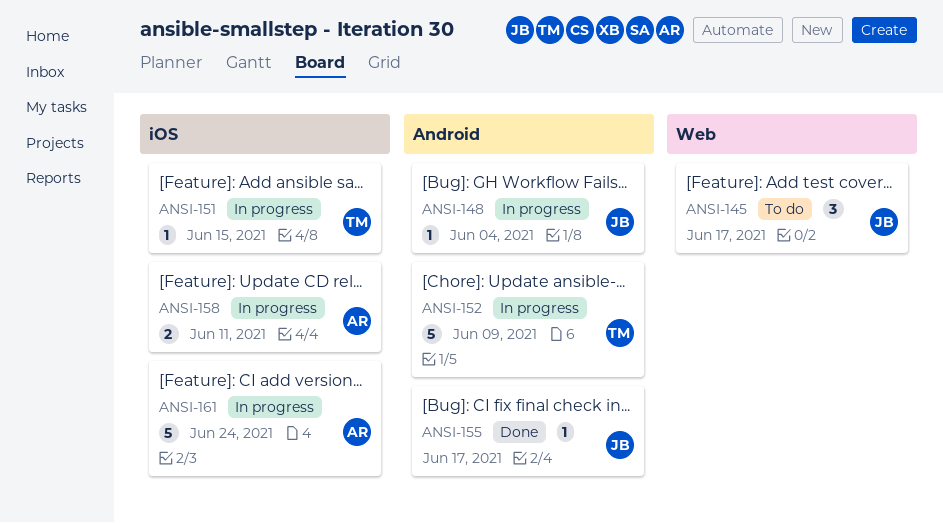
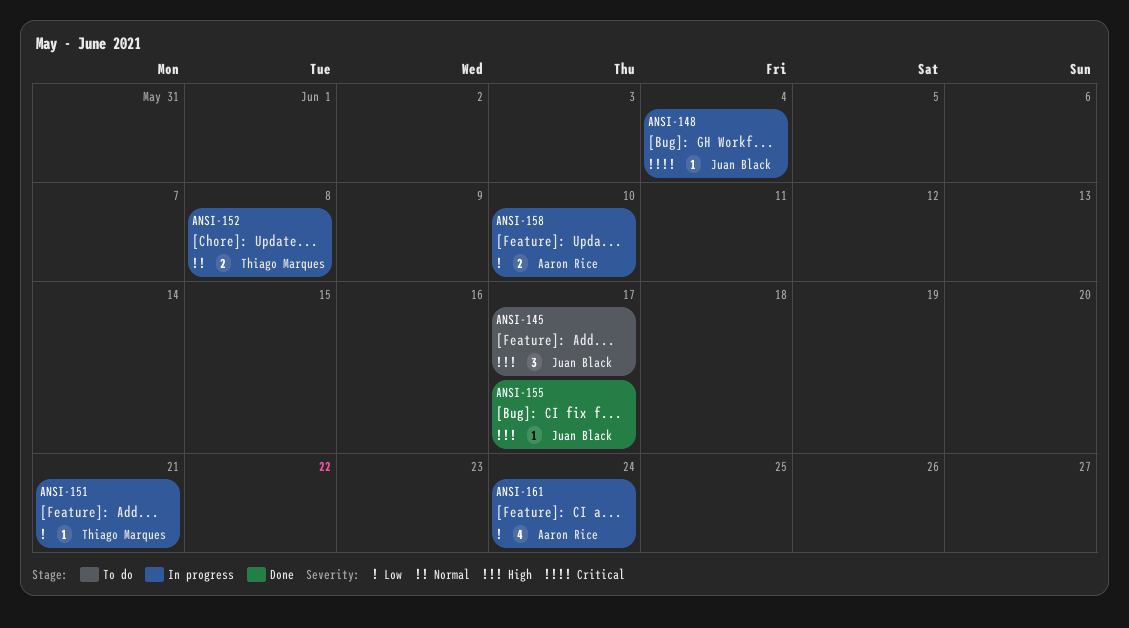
ANSI-151, due: Jun 15 -> Jun 21
ANSI-152, estimate: 5 -> 2
ANSI-152, due: Jun 9 -> Jun 8
ANSI-158, due: Jun 11 -> Jun 10
ANSI-161, estimate: 5 -> 4

